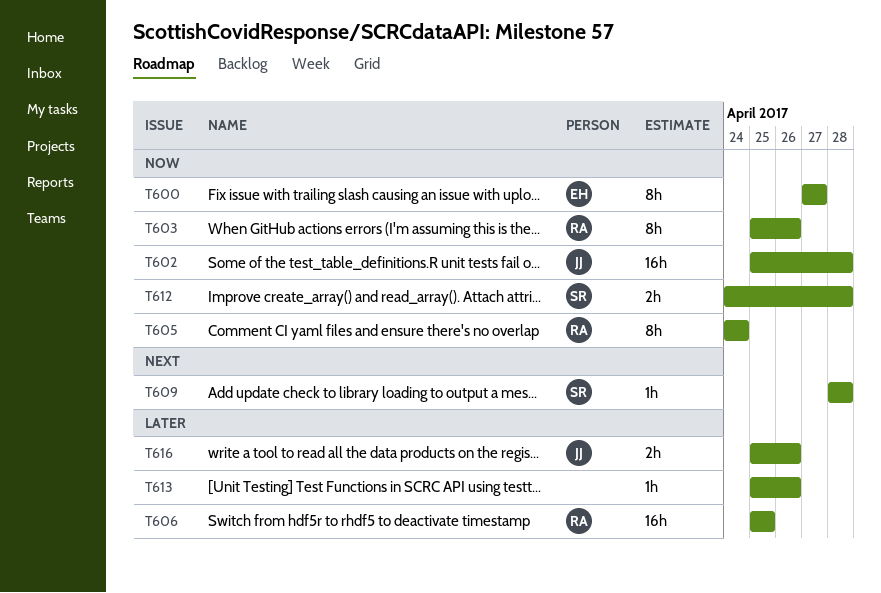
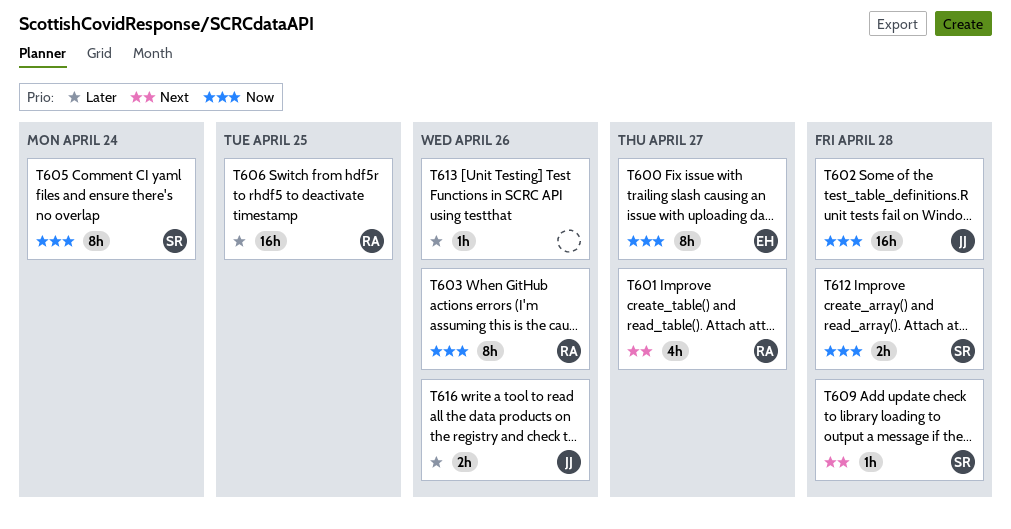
T601: none -> present
T605, owner: RA -> SR

